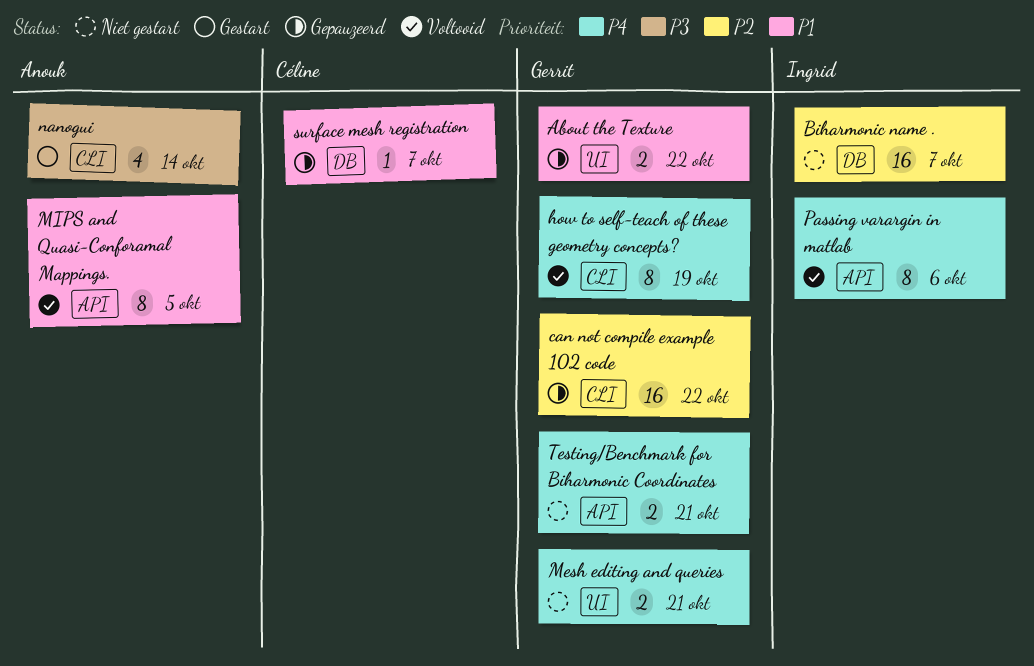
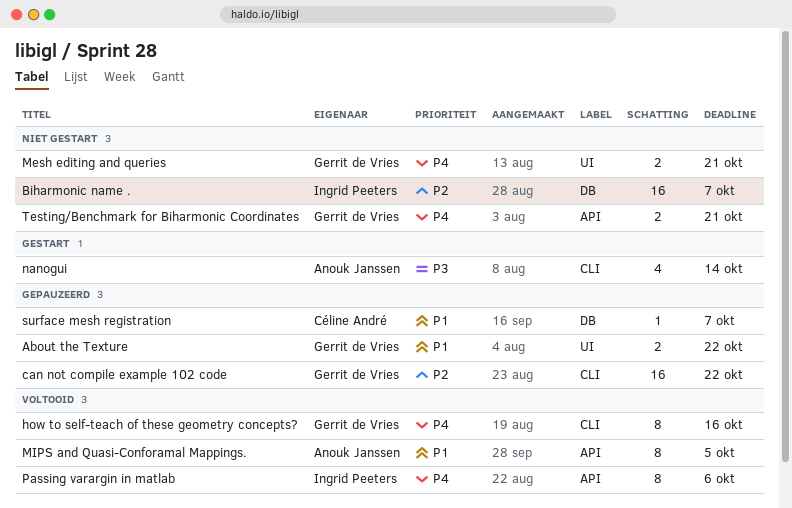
how to self-teach of these geometry concepts?, due: Oct 19 -> Oct 16

